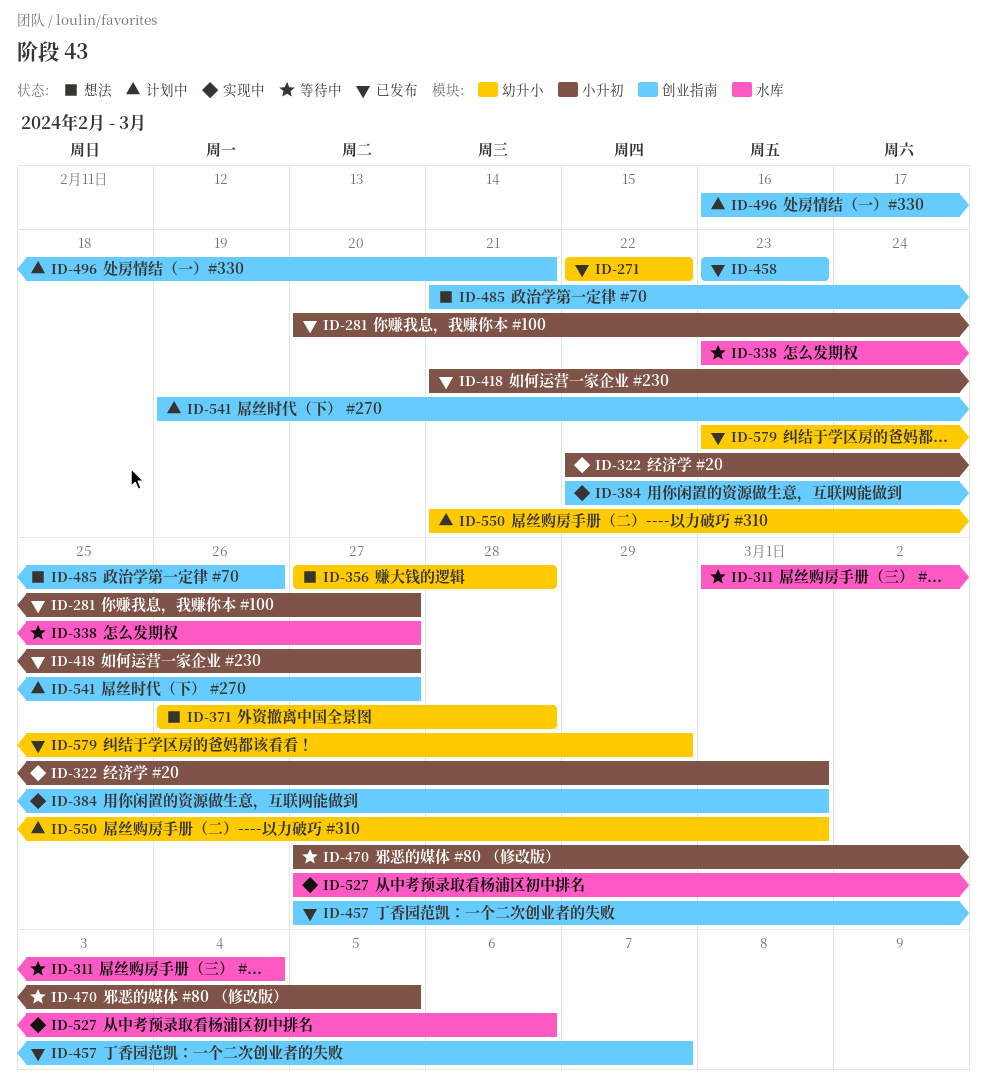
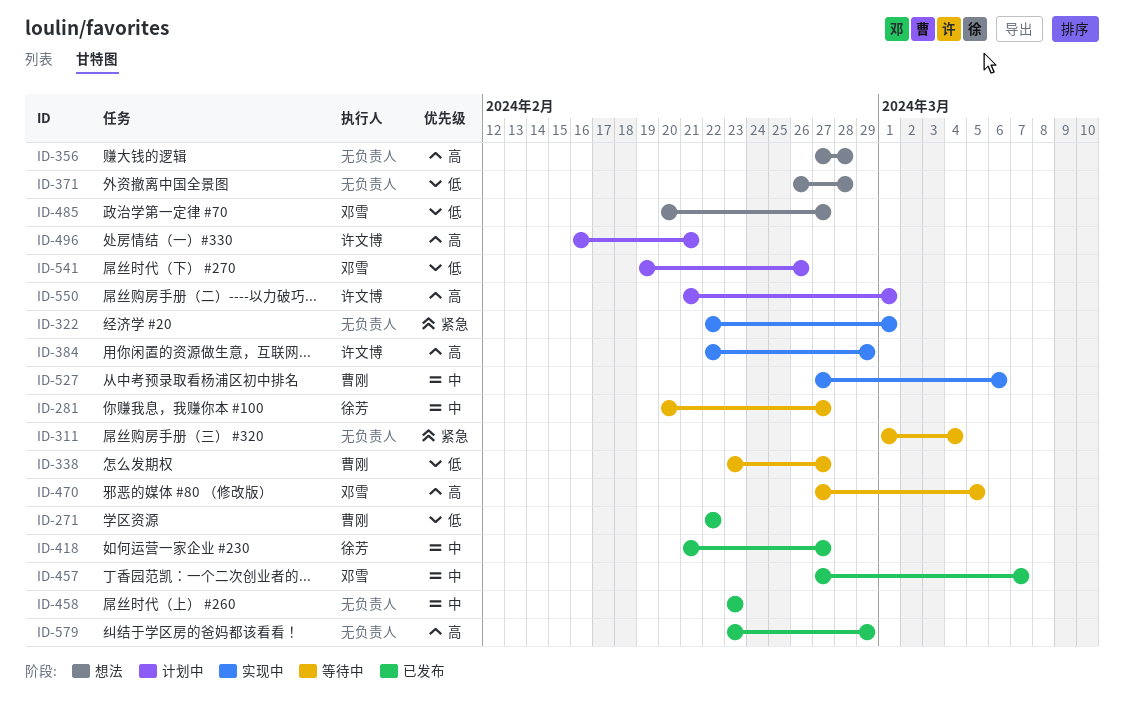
ID-281, status: 已发布 -> 等待中
ID-384, due: Mar 1 -> Feb 29
ID-485, start: Feb 21 -> Feb 20
ID-485, due: Feb 26 -> Feb 27
ID-541, due: Feb 27 -> Feb 26

